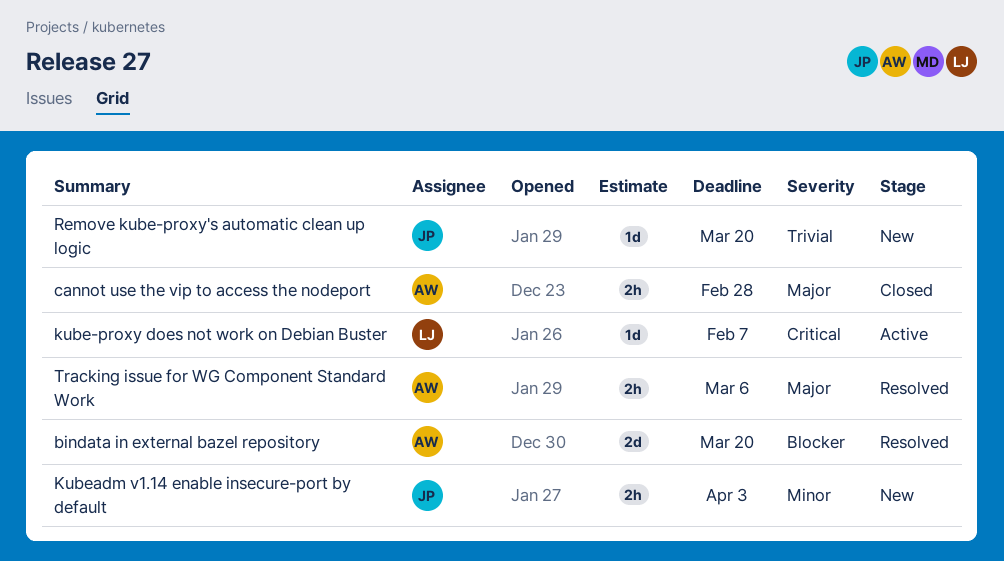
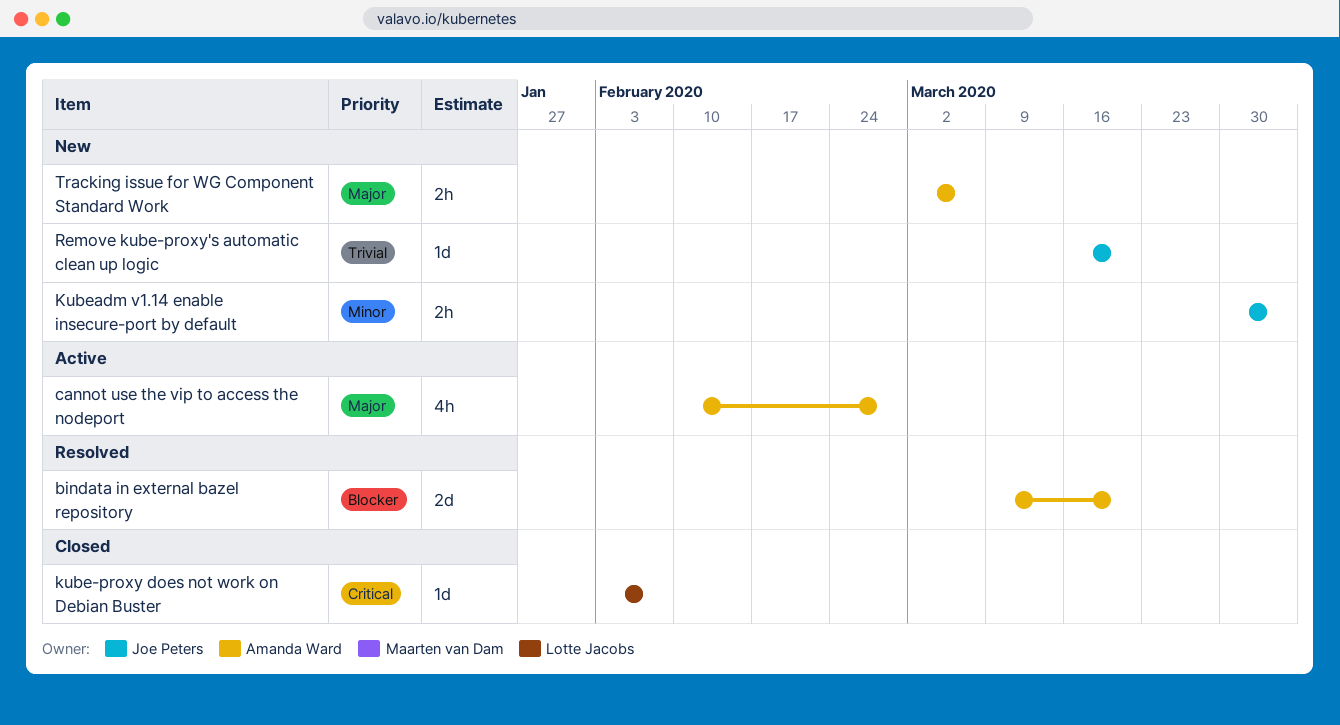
cannot use the vip to access the nodeport, status: Closed -> Active
cannot use the vip to access the nodeport, estimate: 2h -> 4h
kube-proxy does not work on Debian Buster, status: Active -> Closed
Tracking issue for WG Component Standard Work, status: Resolved -> New

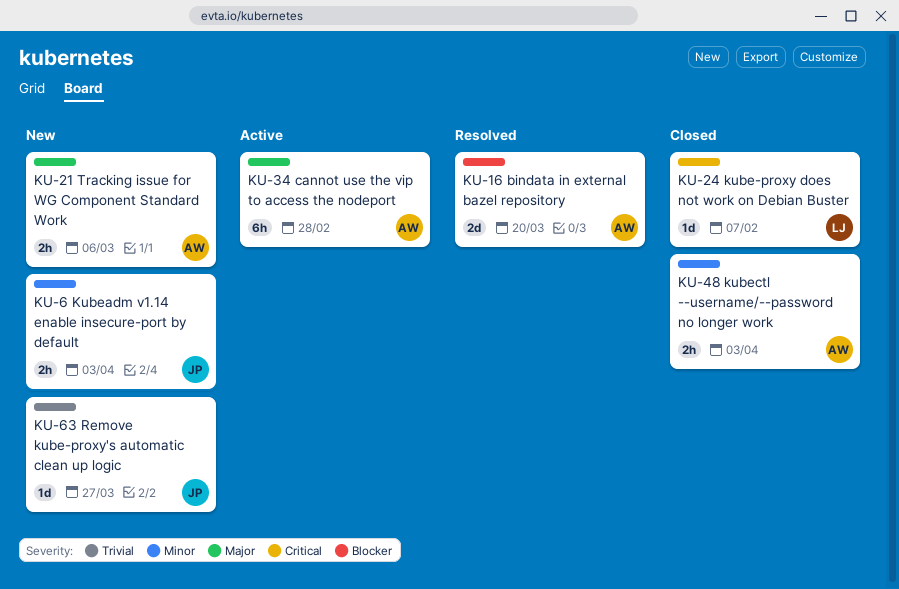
cannot use the vip to access the nodeport, estimate: 4h -> 6h
kubectl --username/--password no longer work: none -> present
Remove kube-proxy's automatic clean up logic, due: Mar 20 -> Mar 27

